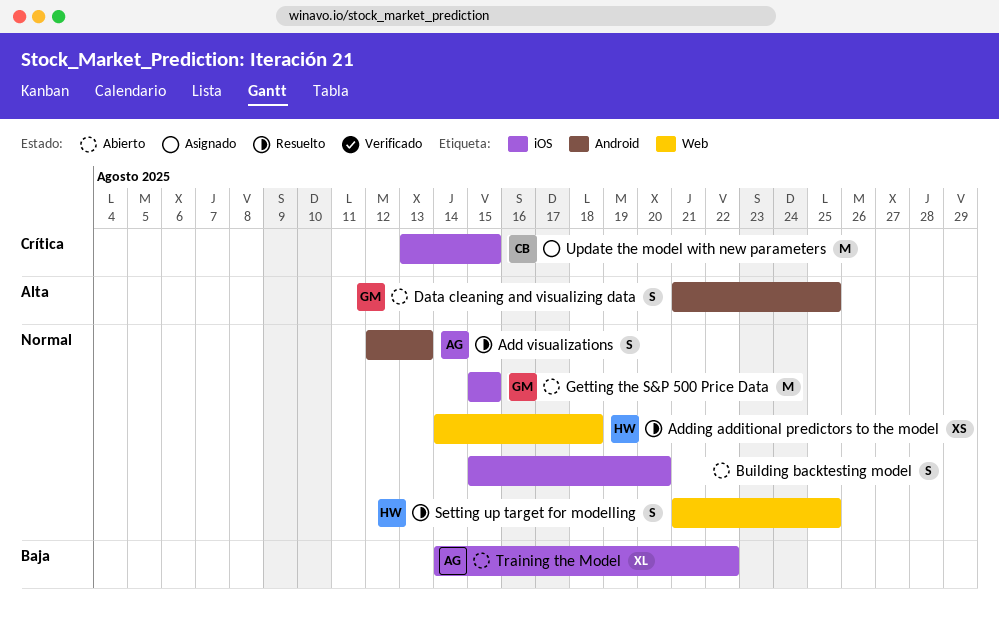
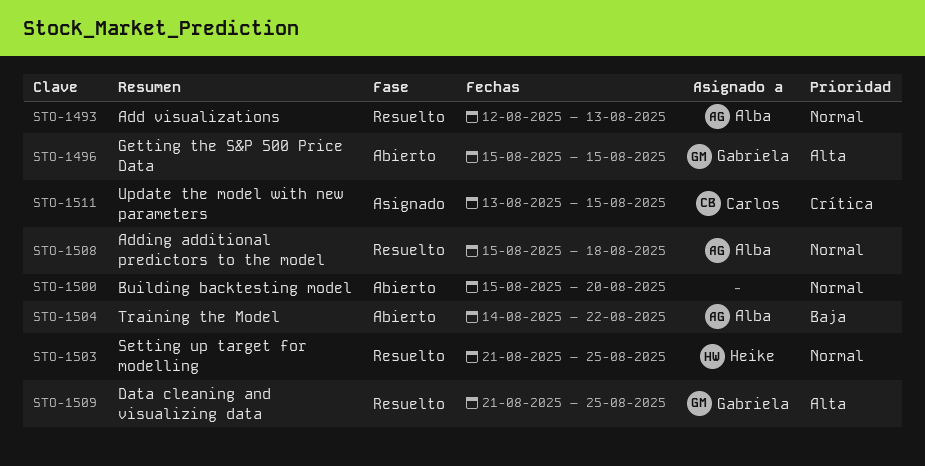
Adding additional predictors to the model, owner: Heike -> Alba
Adding additional predictors to the model, start: Aug 14 -> Aug 15
Data cleaning and visualizing data, status: Abierto -> Resuelto
Getting the S&P 500 Price Data, priority: Normal -> Alta

